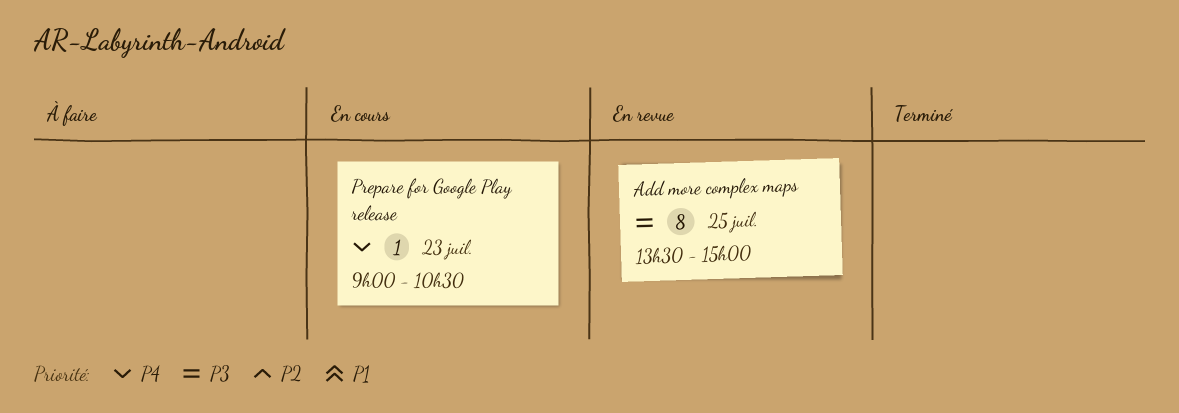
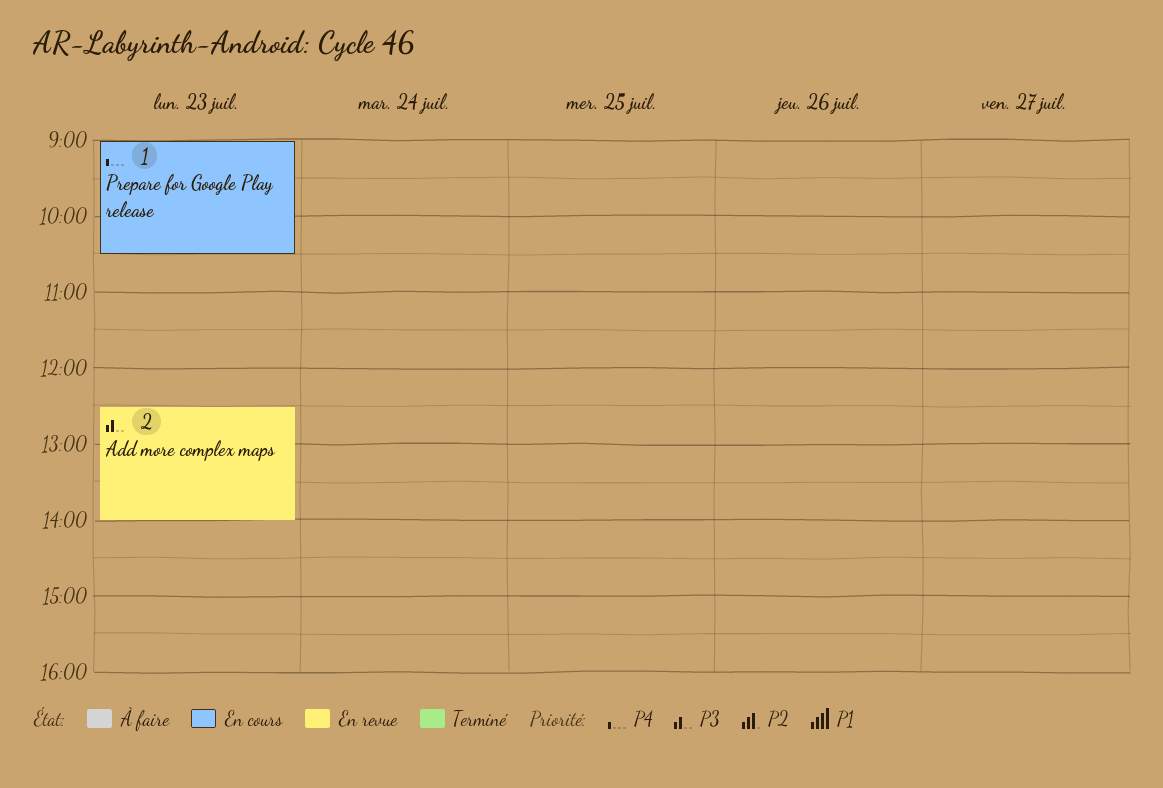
Add more complex maps, estimate: 8 -> 2
Add more complex maps, day: Jul 25 -> Jul 23
Add more complex maps, begins: 13:30 -> 12:30
Add more complex maps, ends: 15:00 -> 14:00

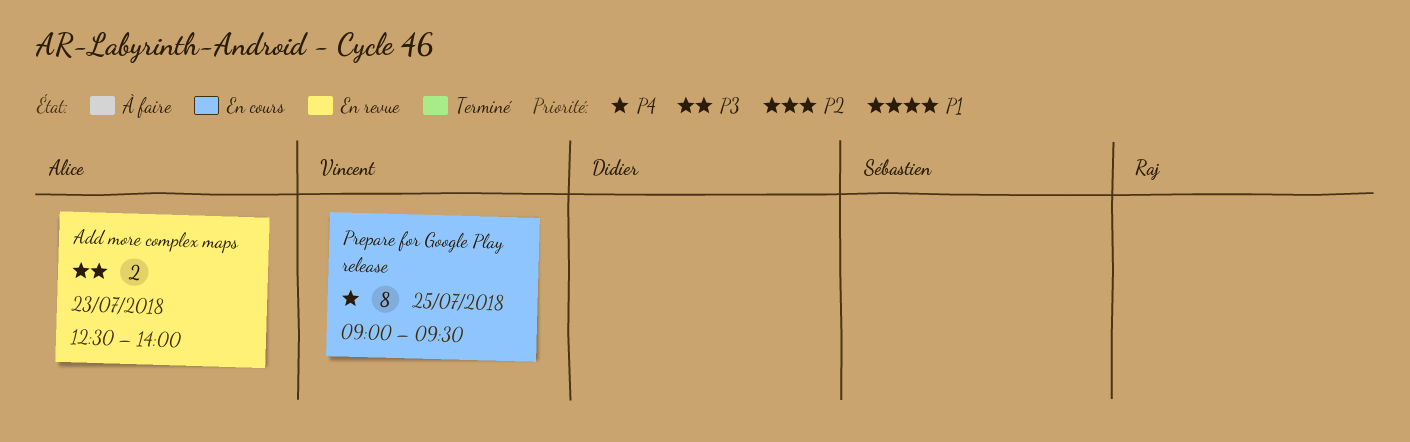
Prepare for Google Play release, estimate: 1 -> 8
Prepare for Google Play release, day: Jul 23 -> Jul 25
Prepare for Google Play release, ends: 10:30 -> 09:30

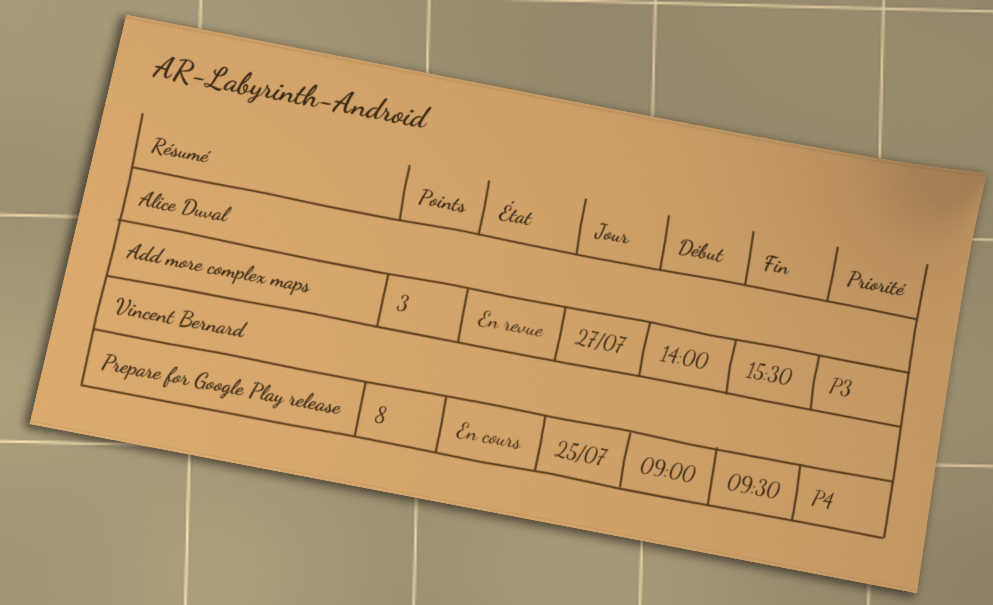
Add more complex maps, estimate: 2 -> 3
Add more complex maps, day: Jul 23 -> Jul 27
Add more complex maps, begins: 12:30 -> 14:00
Add more complex maps, ends: 14:00 -> 15:30

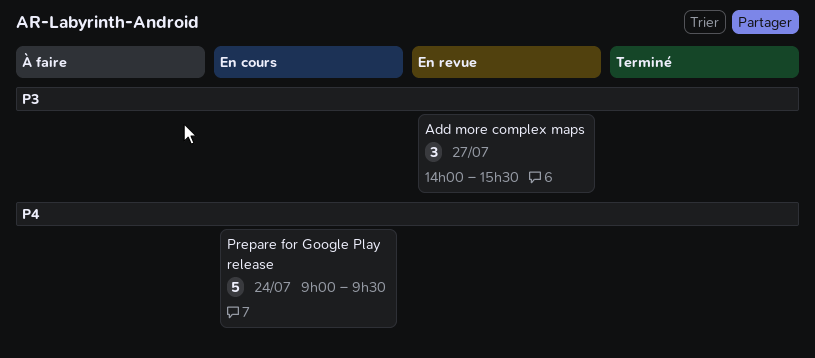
Prepare for Google Play release, estimate: 8 -> 5
Prepare for Google Play release, day: Jul 25 -> Jul 24

